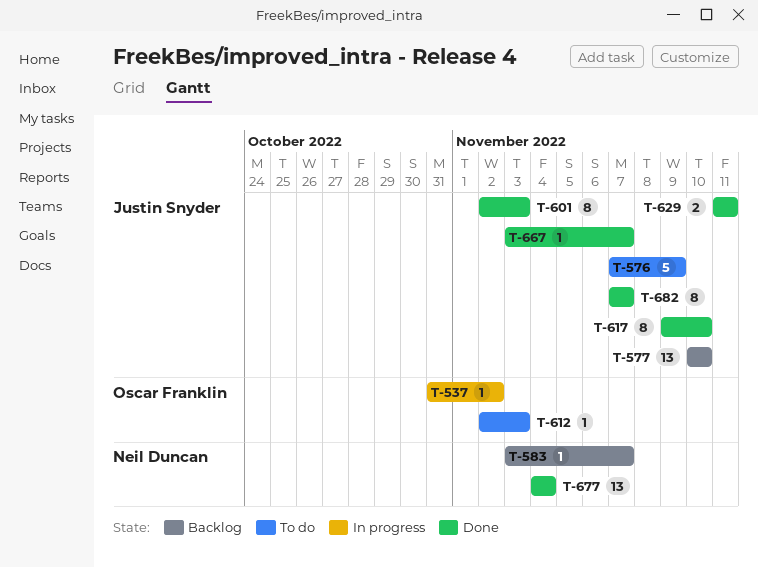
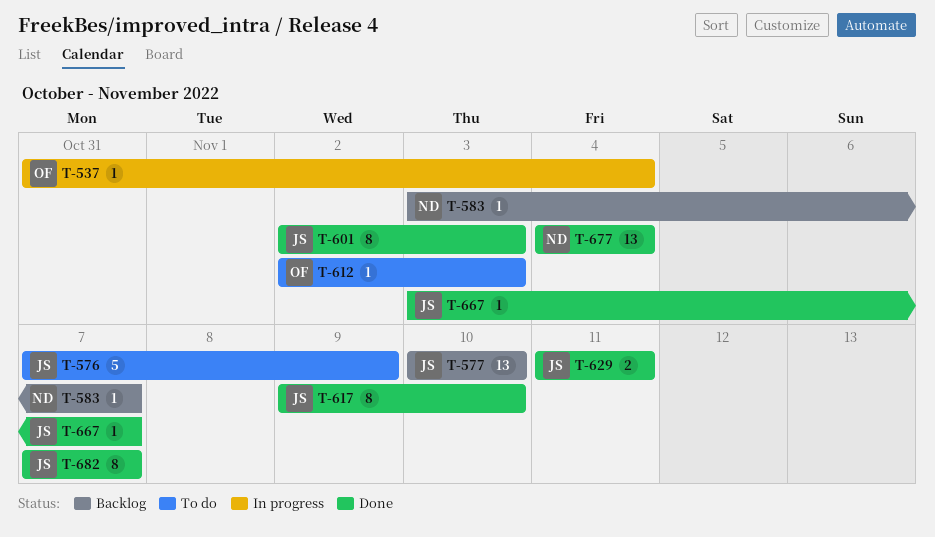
T-537, due: Nov 2 -> Nov 4

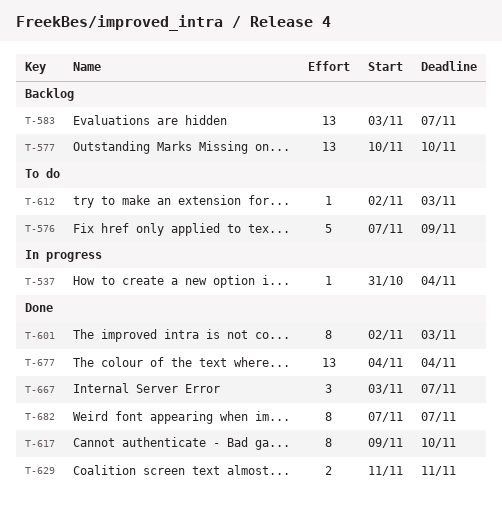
T-583, estimate: 1 -> 13
T-667, estimate: 1 -> 3

